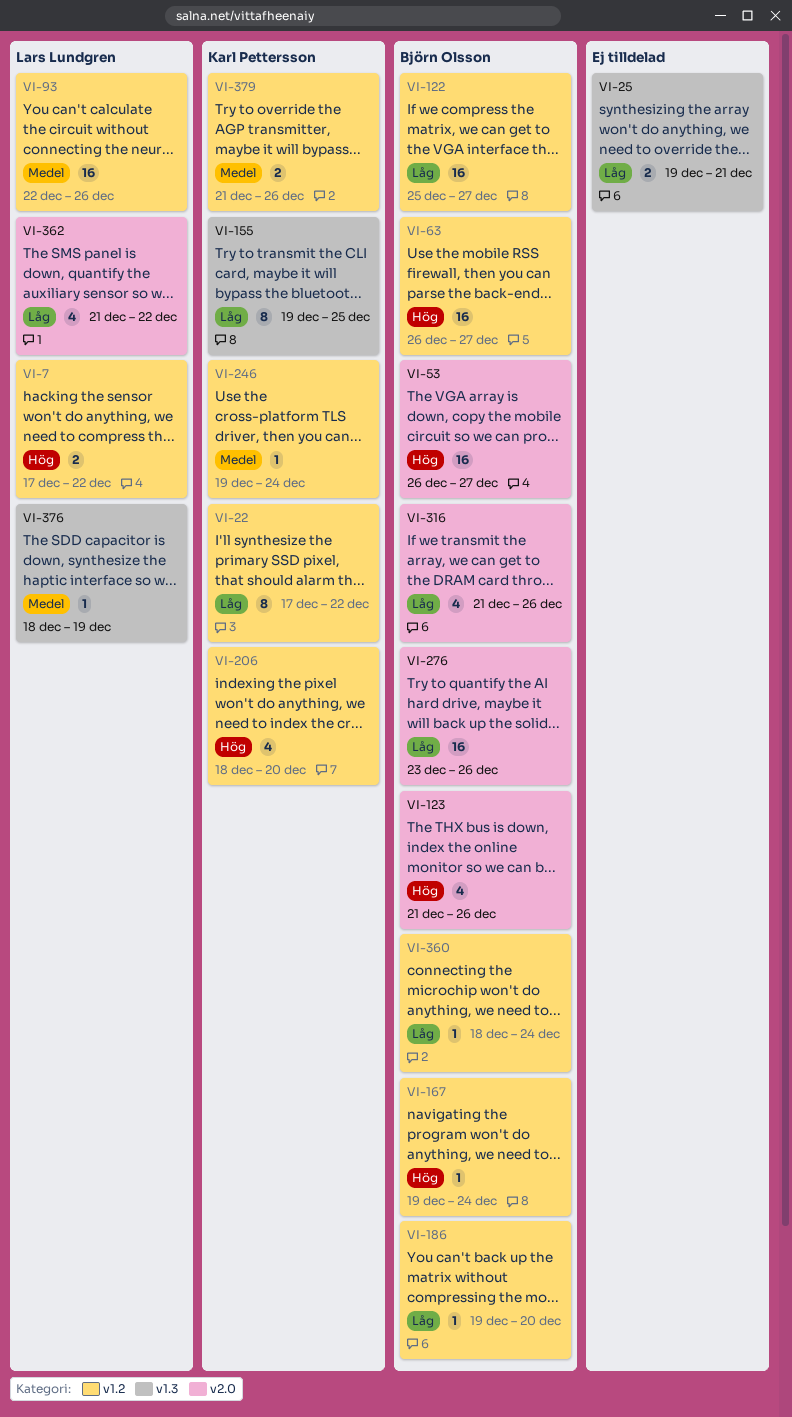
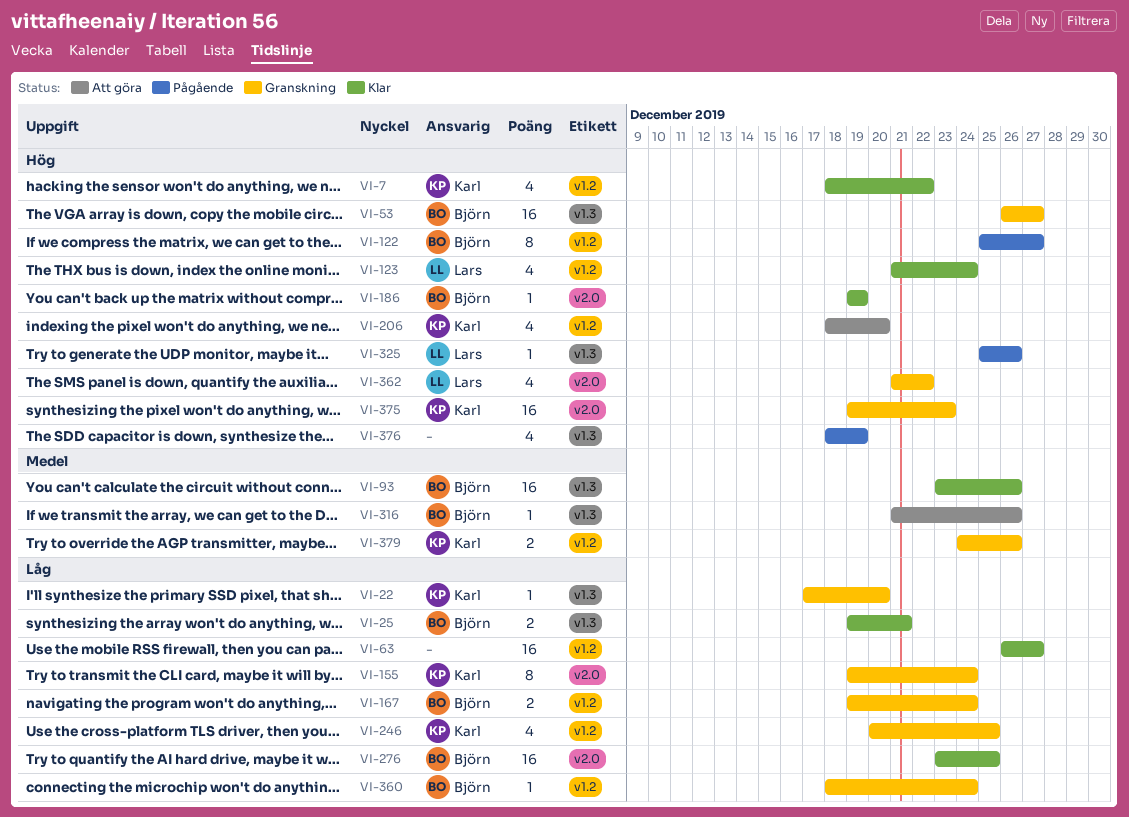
VI-7, owner: Lars Lundgren -> Karl Pettersson
VI-7, estimate: 2 -> 4
VI-7, start: Dec 17 -> Dec 18
VI-22, label: v1.2 -> v1.3
VI-22, estimate: 8 -> 1
VI-22, due: Dec 22 -> Dec 20
VI-25, owner: none -> Björn Olsson
VI-53, label: v2.0 -> v1.3
VI-63, owner: Björn Olsson -> none
VI-63, priority: Hög -> Låg
VI-93, owner: Lars Lundgren -> Björn Olsson
VI-93, label: v1.2 -> v1.3
VI-93, start: Dec 22 -> Dec 23
VI-122, priority: Låg -> Hög
VI-122, estimate: 16 -> 8
VI-123, owner: Björn Olsson -> Lars Lundgren
VI-123, label: v2.0 -> v1.2
VI-123, due: Dec 26 -> Dec 24
VI-155, label: v1.3 -> v2.0
VI-155, due: Dec 25 -> Dec 24
VI-167, priority: Hög -> Låg
VI-167, estimate: 1 -> 2
VI-186, priority: Låg -> Hög
VI-186, label: v1.2 -> v2.0
VI-186, due: Dec 20 -> Dec 19
VI-246, priority: Medel -> Låg
VI-246, estimate: 1 -> 4
VI-246, start: Dec 19 -> Dec 20
VI-246, due: Dec 24 -> Dec 25
VI-276, due: Dec 26 -> Dec 25
VI-316, priority: Låg -> Medel
VI-316, label: v2.0 -> v1.3
VI-316, estimate: 4 -> 1
VI-325: none -> present
VI-362, priority: Låg -> Hög
VI-375: none -> present
VI-376, owner: Lars Lundgren -> none
VI-376, priority: Medel -> Hög
VI-376, estimate: 1 -> 4
VI-379, start: Dec 21 -> Dec 24

